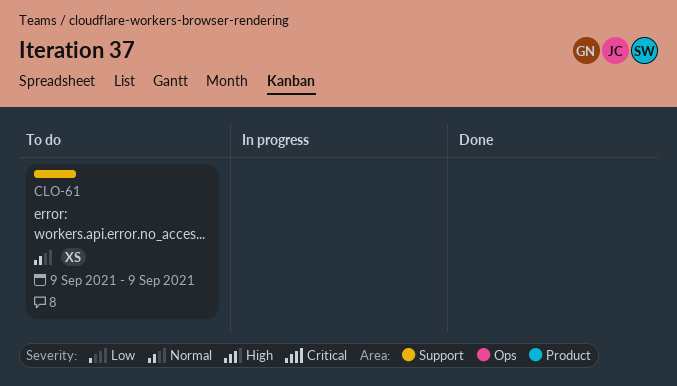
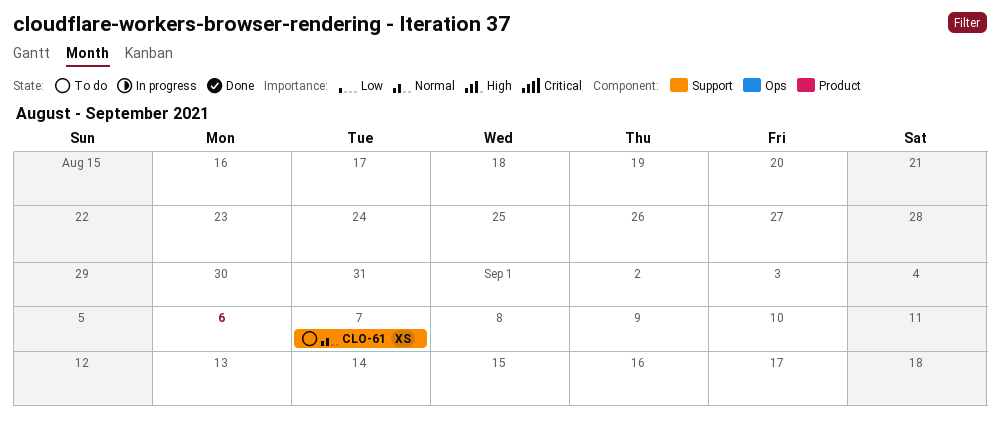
CLO-61, start: Sep 9 -> Sep 7
CLO-61, due: Sep 9 -> Sep 7

